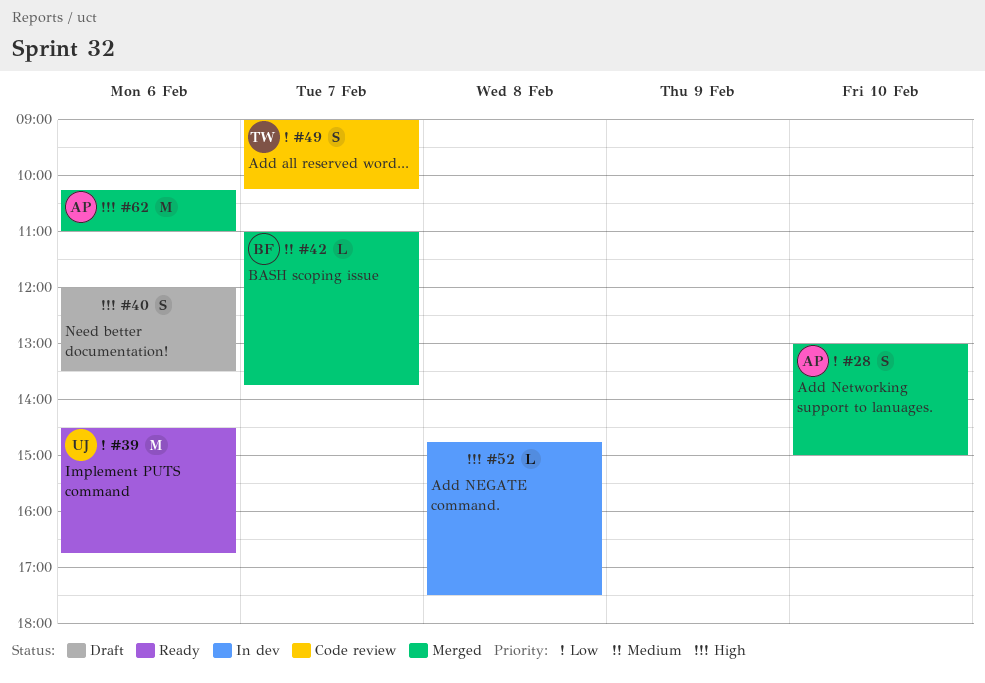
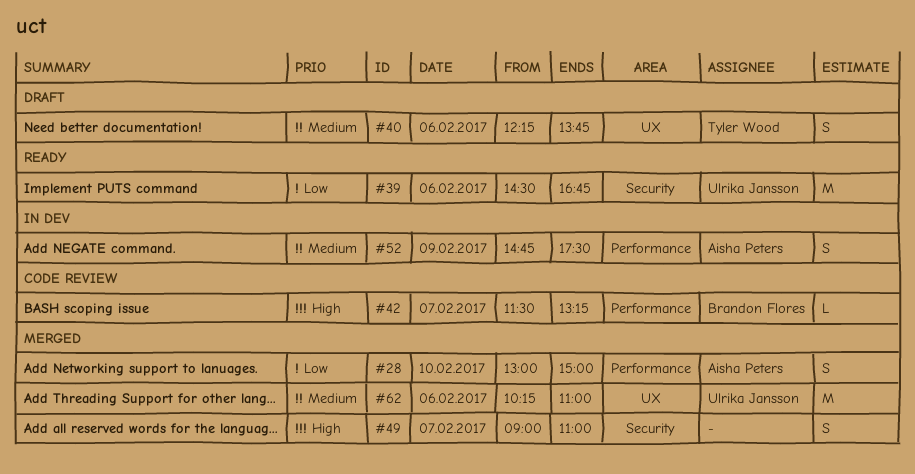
#40, owner: none -> Tyler Wood
#40, priority: High -> Medium
#40, begins: 12:00 -> 12:15
#40, ends: 13:30 -> 13:45
#42, status: Merged -> Code review
#42, priority: Medium -> High
#42, begins: 11:00 -> 11:30
#42, ends: 13:45 -> 13:15
#49, status: Code review -> Merged
#49, owner: Tyler Wood -> none
#49, priority: Low -> High
#49, ends: 10:15 -> 11:00
#52, owner: none -> Aisha Peters
#52, priority: High -> Medium
#52, estimate: L -> S
#52, day: Feb 8 -> Feb 9
#62, owner: Aisha Peters -> Ulrika Jansson
#62, priority: High -> Medium

